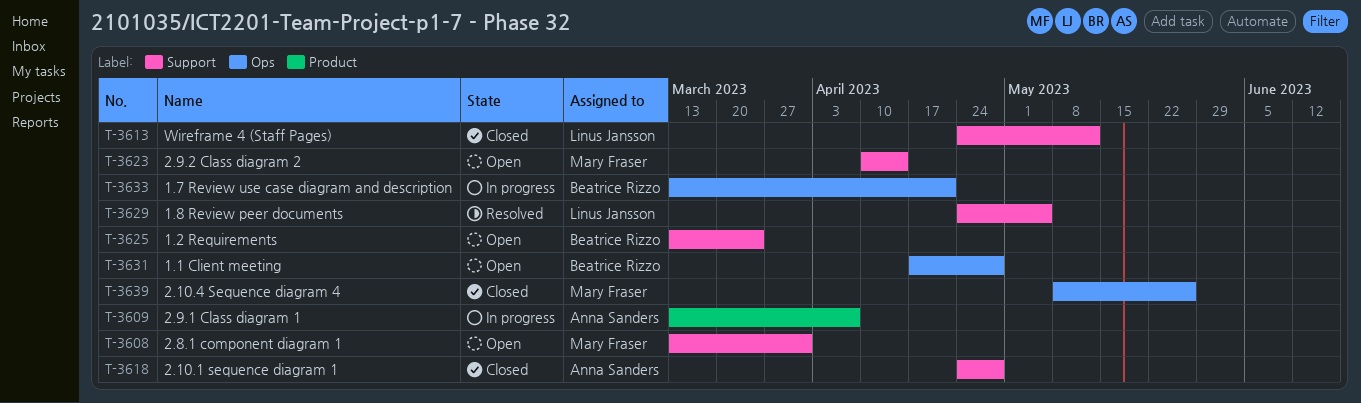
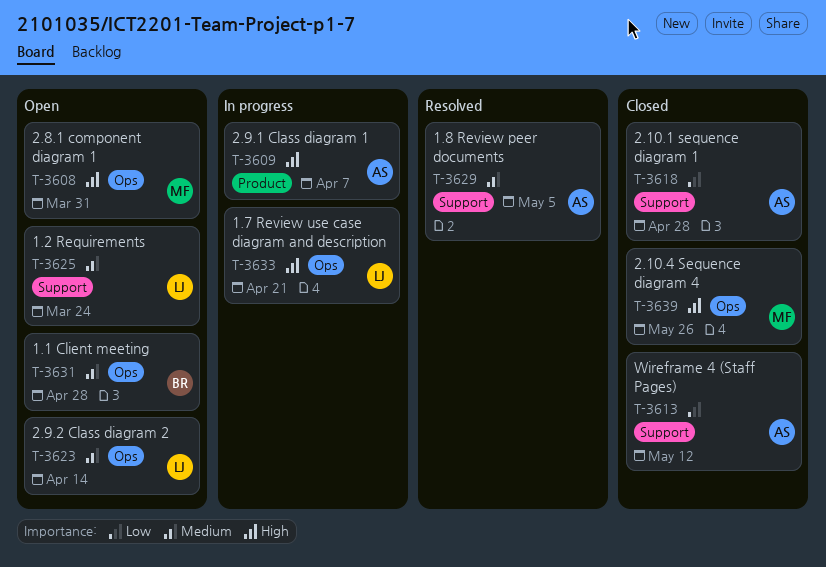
T-3608, label: Support -> Ops
T-3613, owner: Linus Jansson -> Anna Sanders
T-3623, owner: Mary Fraser -> Linus Jansson
T-3623, label: Support -> Ops
T-3625, owner: Beatrice Rizzo -> Linus Jansson
T-3629, owner: Linus Jansson -> Anna Sanders
T-3633, owner: Beatrice Rizzo -> Linus Jansson

